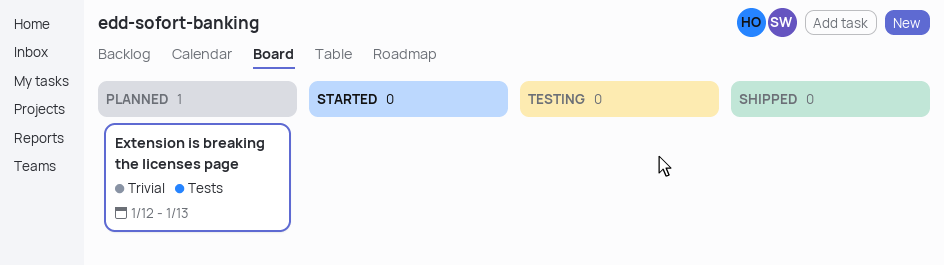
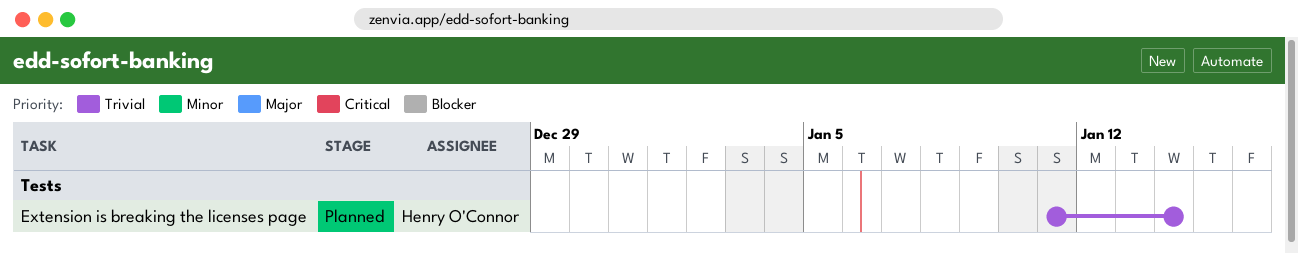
Extension is breaking the licenses page, start: Jan 12 -> Jan 11
Extension is breaking the licenses page, due: Jan 13 -> Jan 14

